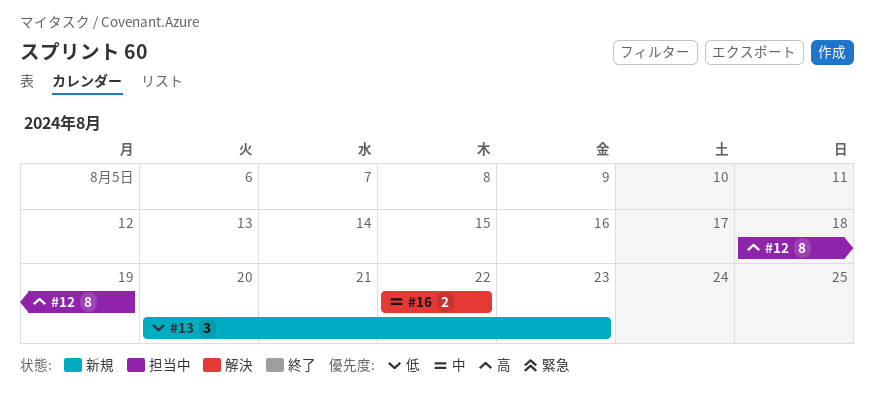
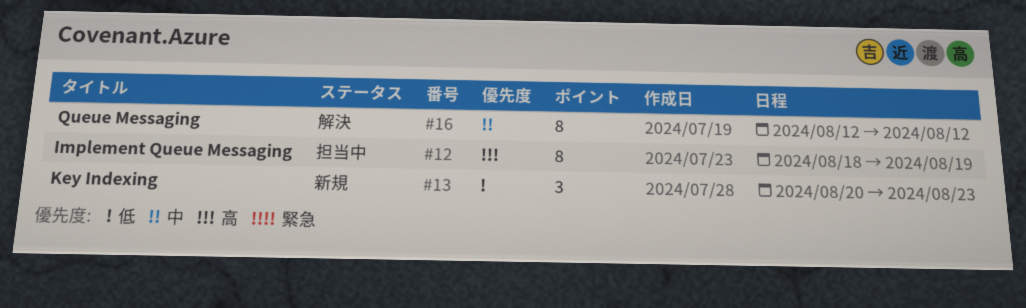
#16, estimate: 2 -> 8
#16, start: Aug 22 -> Aug 12
#16, due: Aug 22 -> Aug 12

